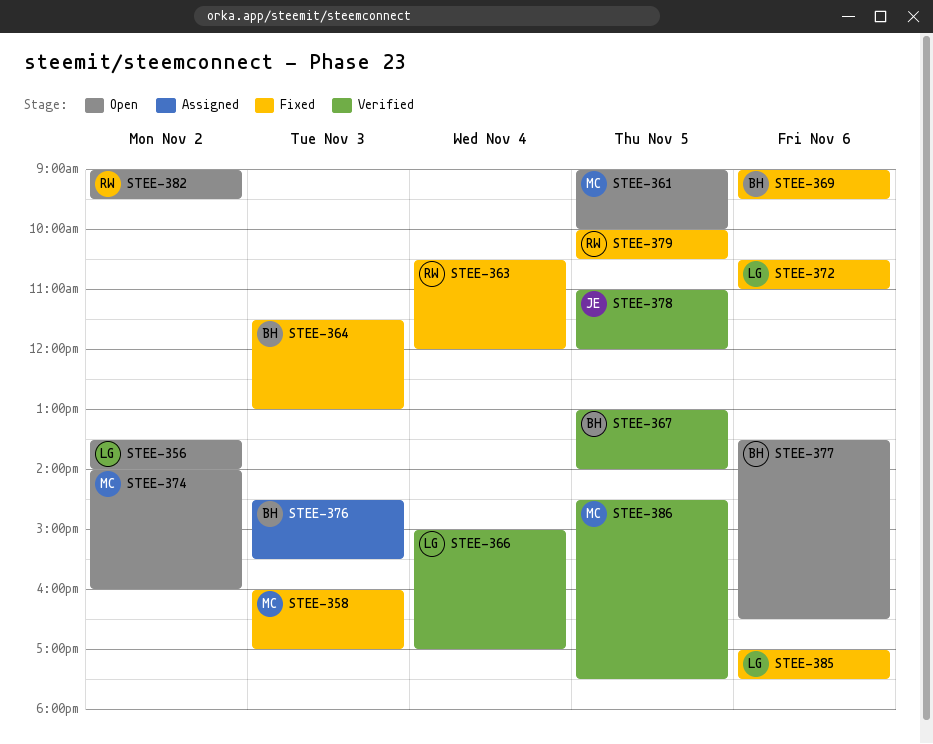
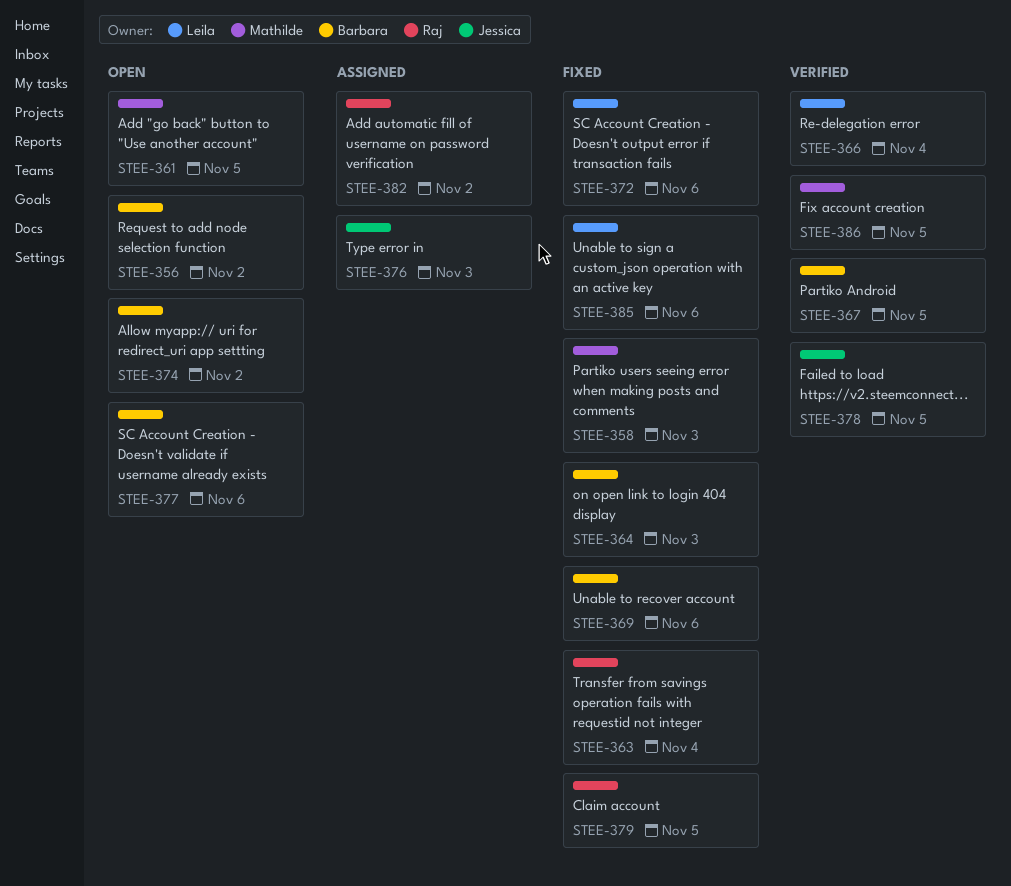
STEE-356, owner: Leila -> Barbara
STEE-374, owner: Mathilde -> Barbara
STEE-376, owner: Barbara -> Jessica
STEE-382, status: Open -> Assigned

